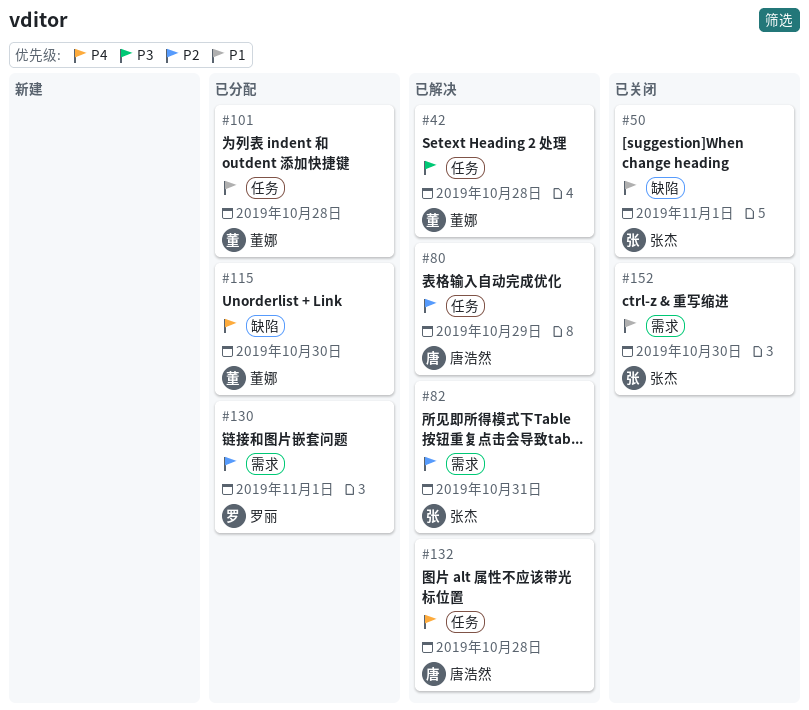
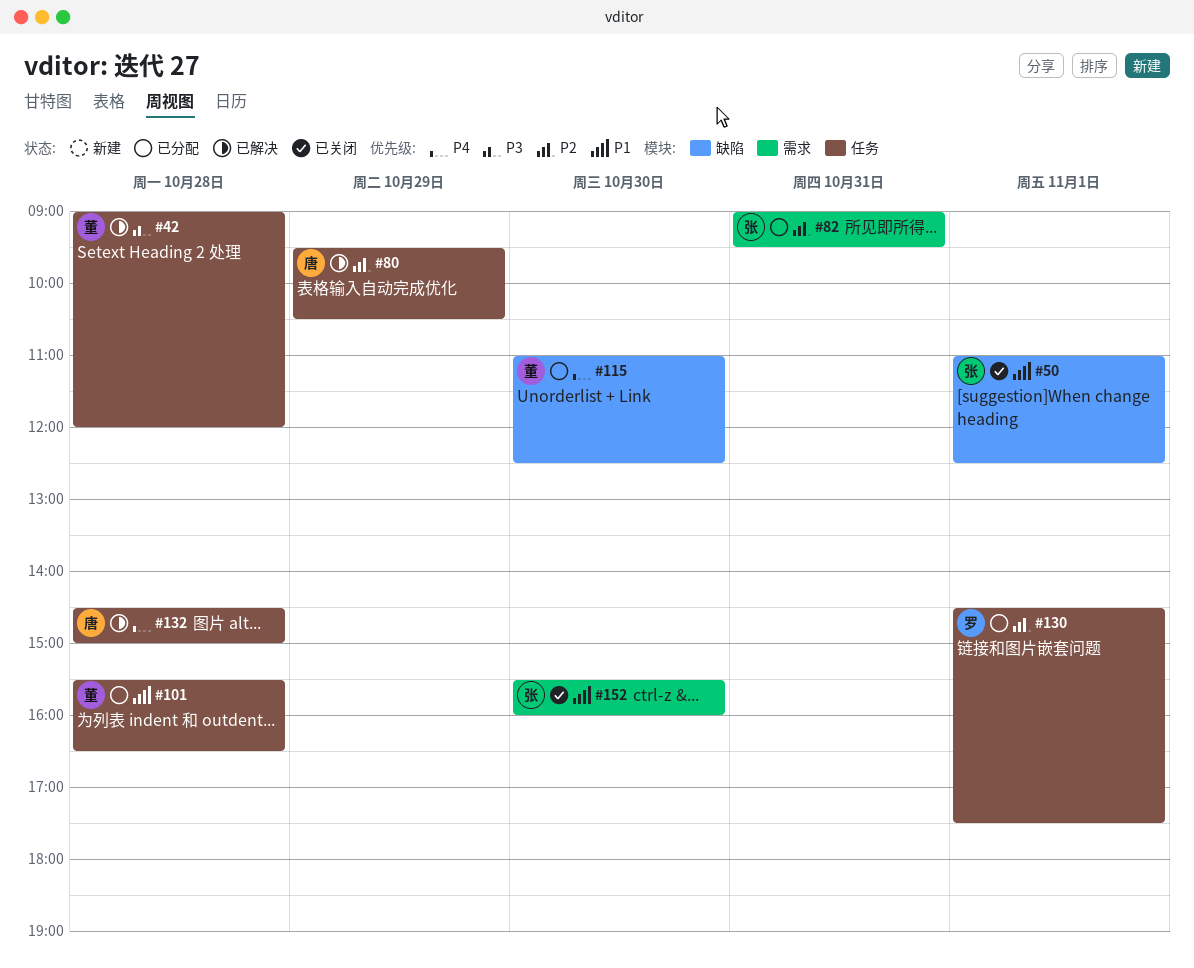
#82, status: 已解决 -> 已分配
#130, label: 需求 -> 任务

